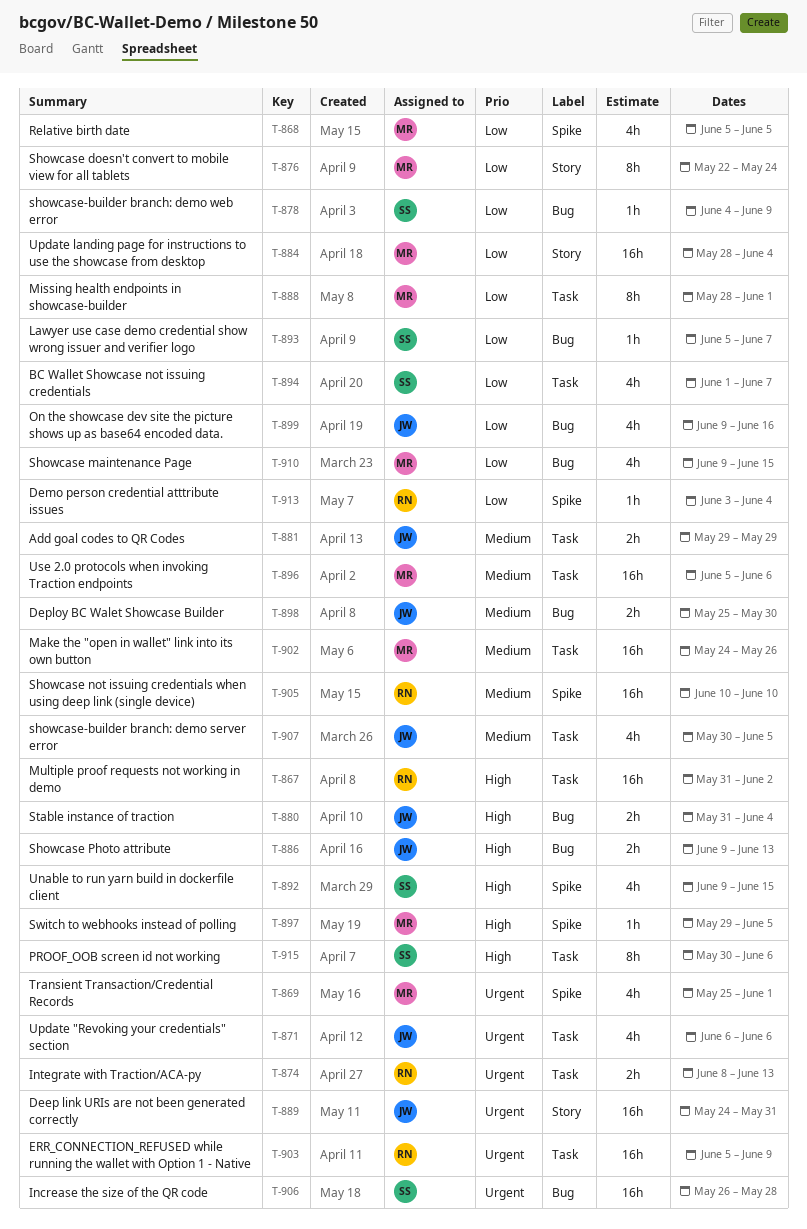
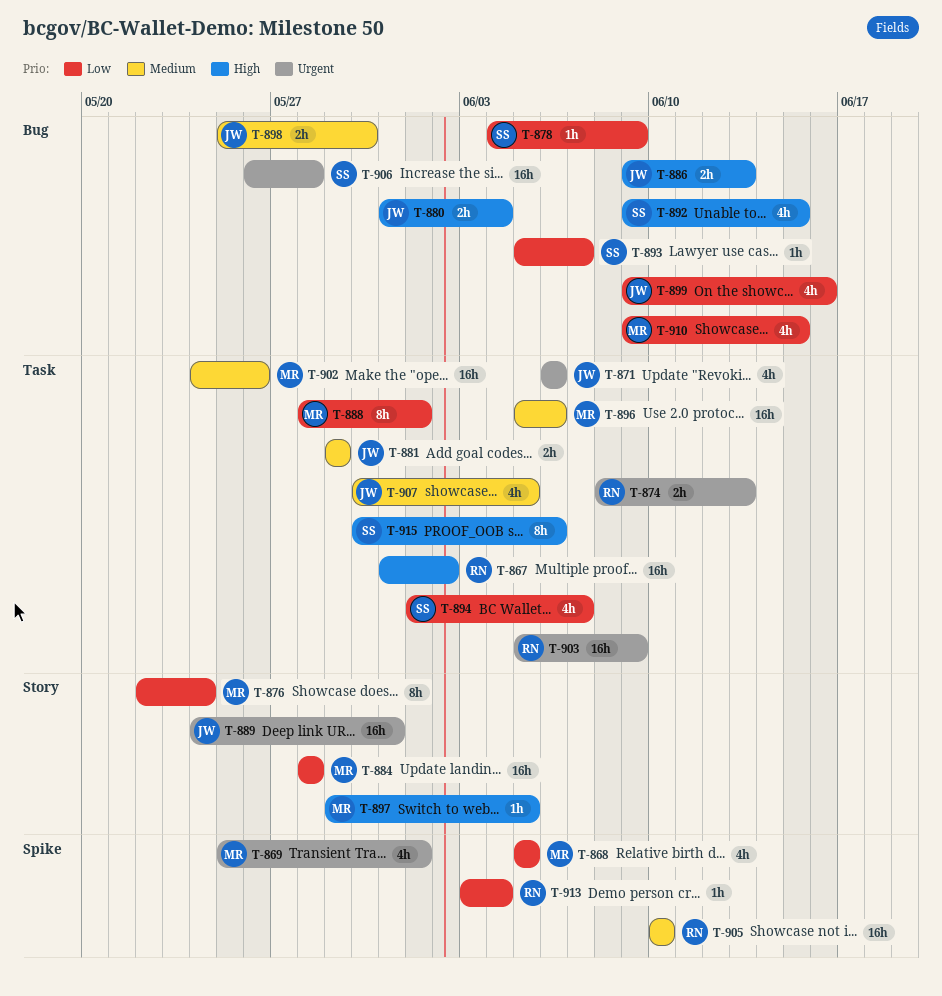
T-884, due: Jun 4 -> May 28
T-892, label: Spike -> Bug
T-897, label: Spike -> Story

